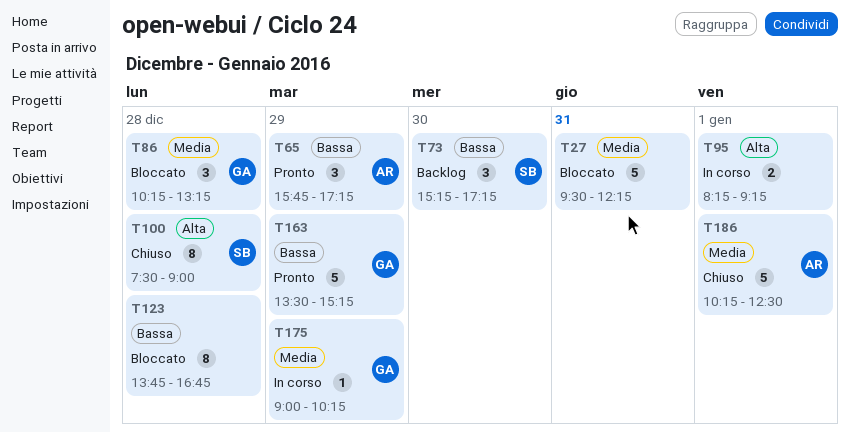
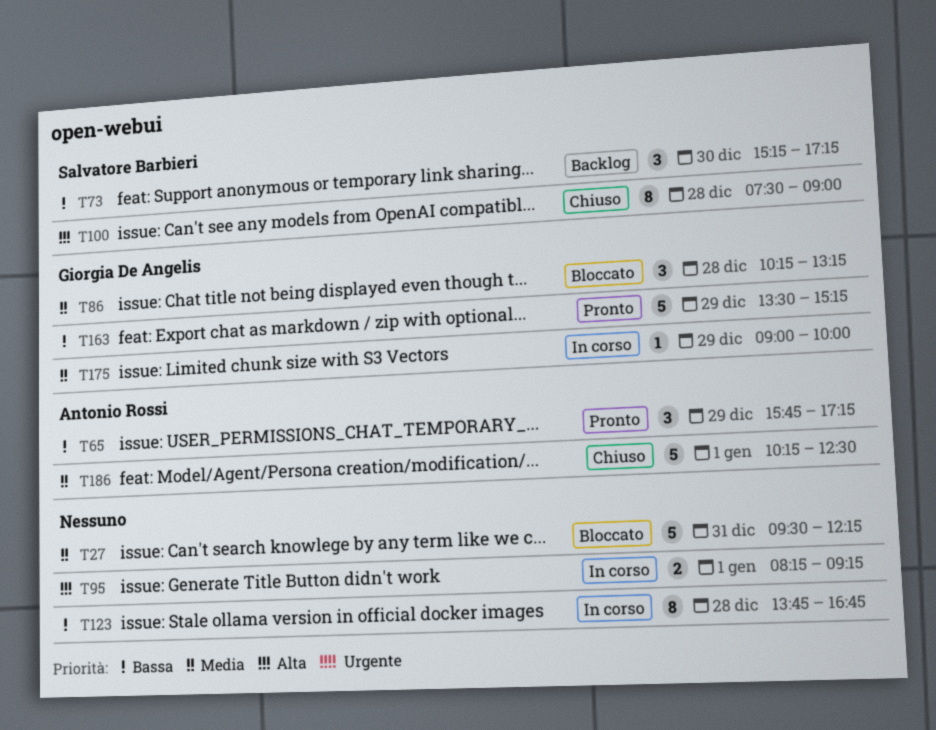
T123, status: Bloccato -> In corso
T175, ends: 10:15 -> 10:00

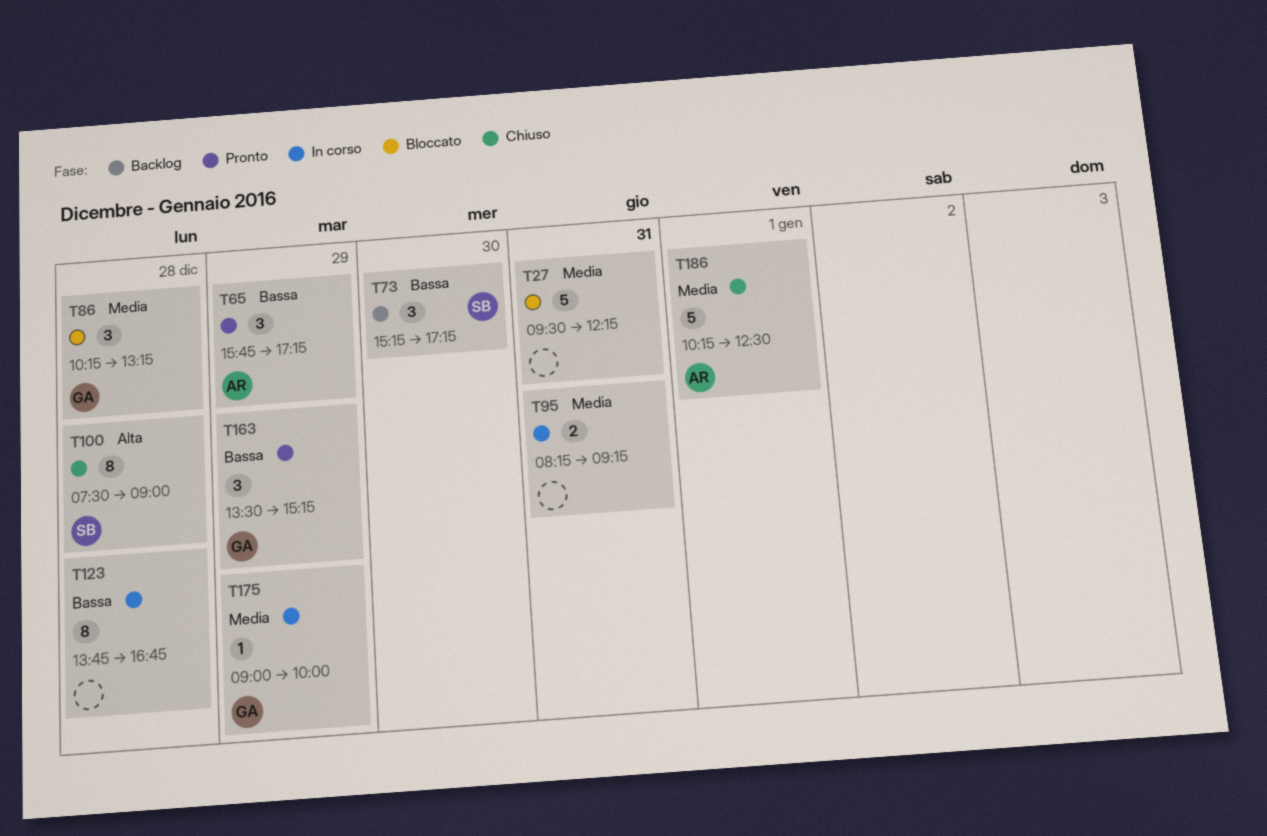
T95, priority: Alta -> Media
T95, day: Jan 1 -> Dec 31
T163, estimate: 5 -> 3

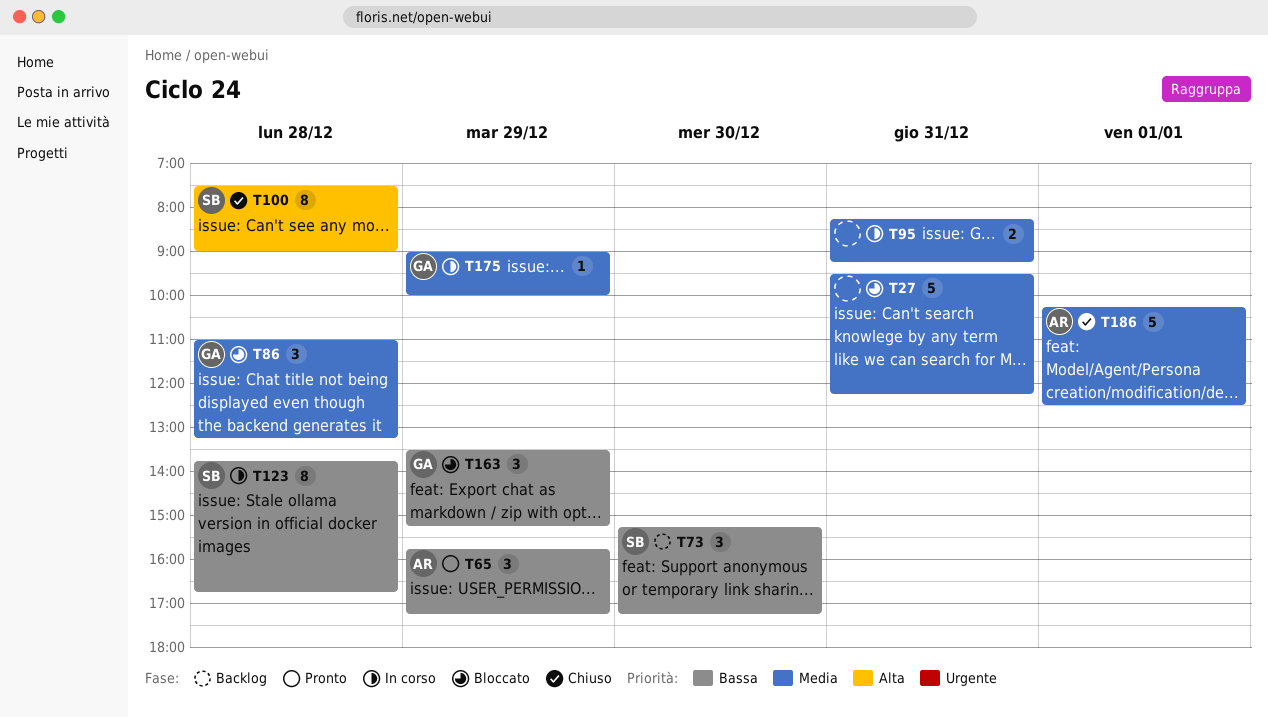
T86, begins: 10:15 -> 11:00
T123, owner: none -> SB
T163, status: Pronto -> Bloccato

